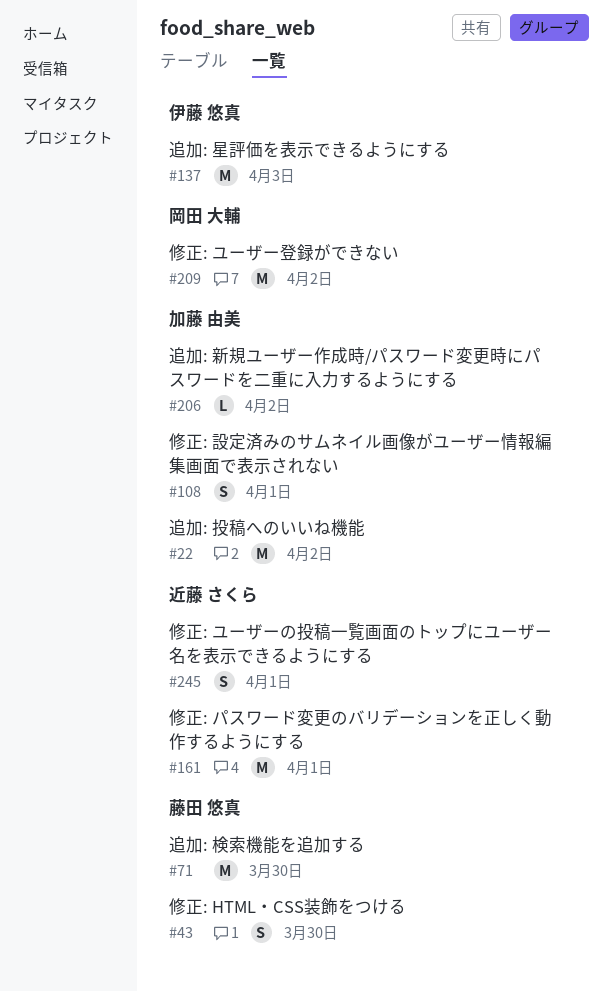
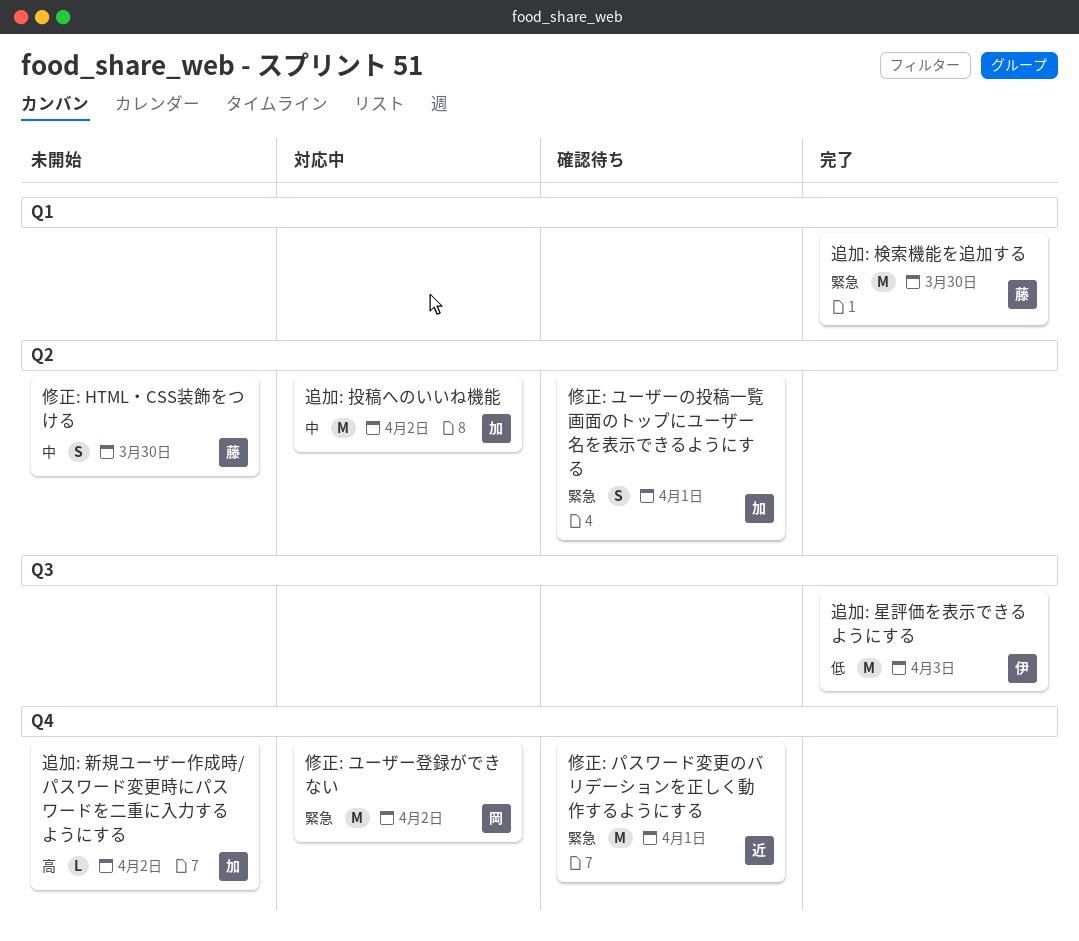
修正: ユーザーの投稿一覧画面のトップにユーザー名を表示できるようにする, owner: 近藤 さくら -> 加藤 由美
修正: 設定済みのサムネイル画像がユーザー情報編集画面で表示されない: present -> none

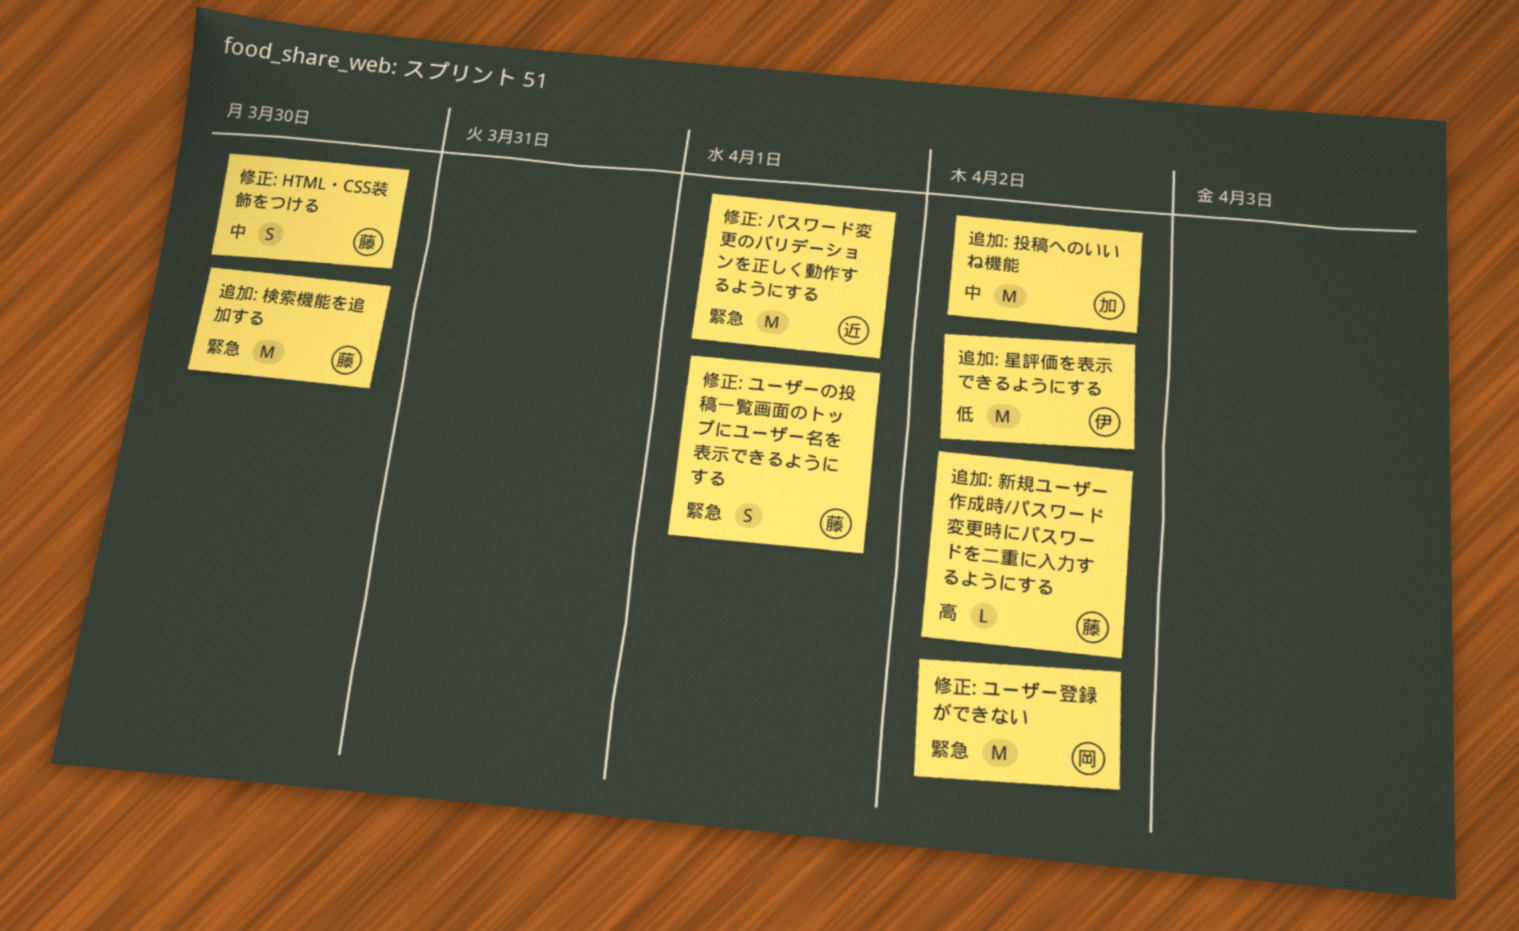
修正: ユーザーの投稿一覧画面のトップにユーザー名を表示できるようにする, owner: 加 -> 藤
追加: 新規ユーザー作成時/パスワード変更時にパスワードを二重に入力するようにする, owner: 加 -> 藤
追加: 星評価を表示できるようにする, due: Apr 3 -> Apr 2

